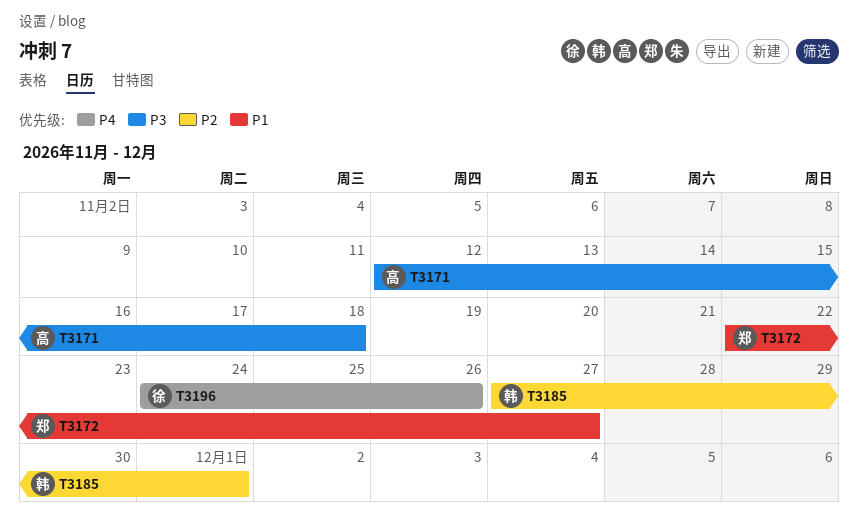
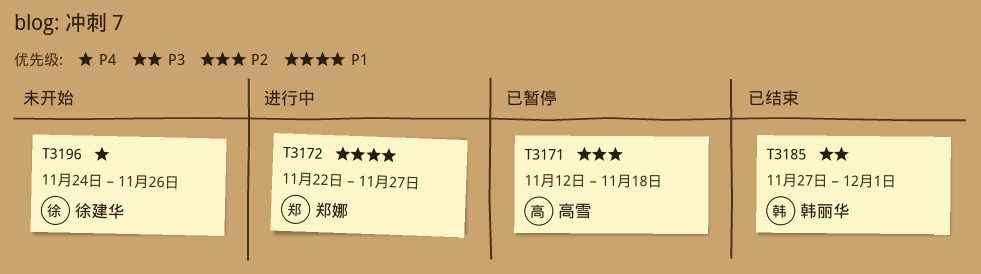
T3171, priority: P3 -> P2
T3185, priority: P2 -> P3

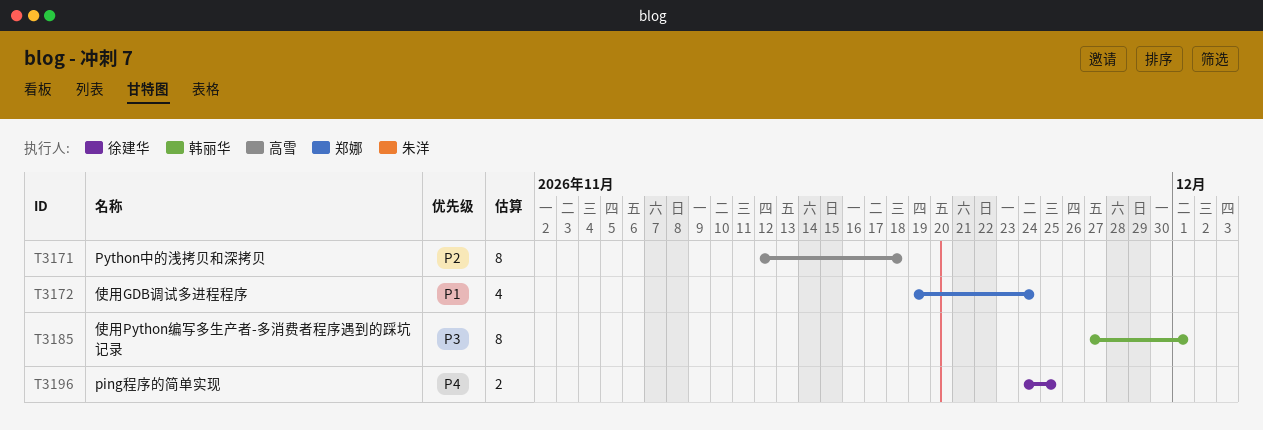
T3172, start: Nov 22 -> Nov 19
T3172, due: Nov 27 -> Nov 24
T3196, due: Nov 26 -> Nov 25

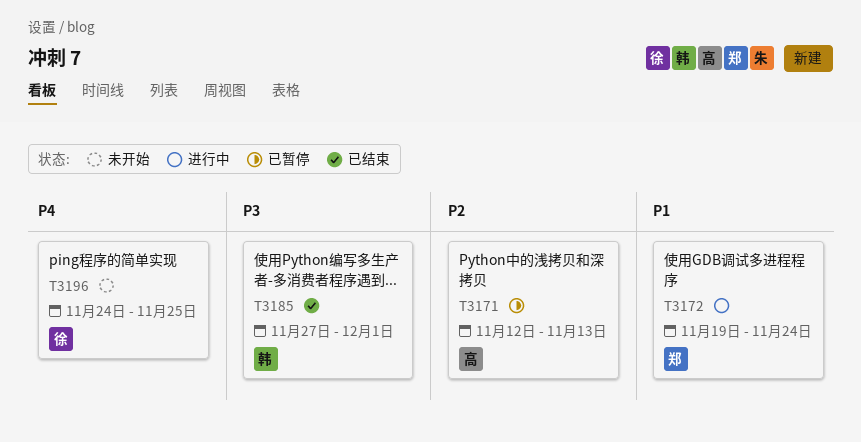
T3171, due: Nov 18 -> Nov 13

